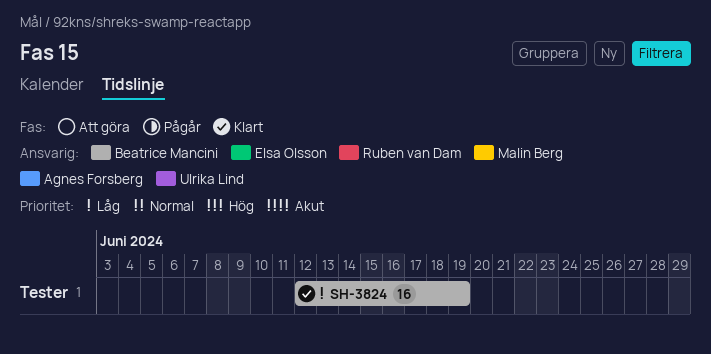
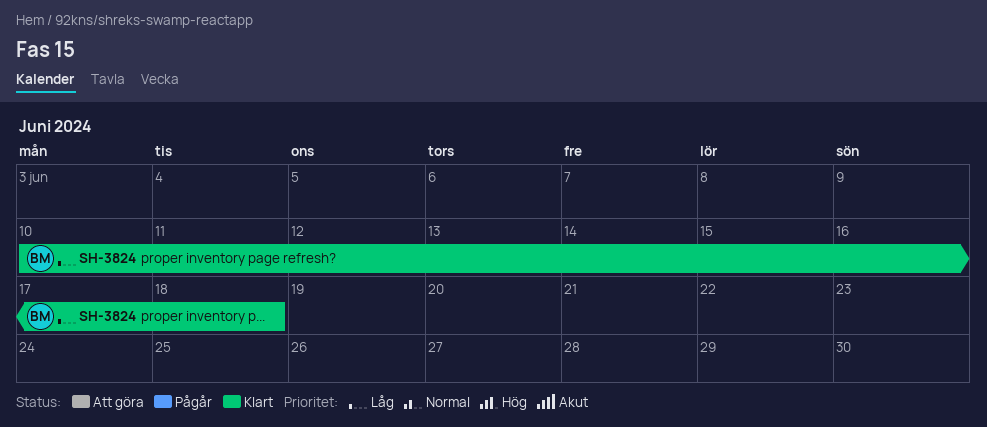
SH-3824, start: Jun 12 -> Jun 10
SH-3824, due: Jun 19 -> Jun 18

